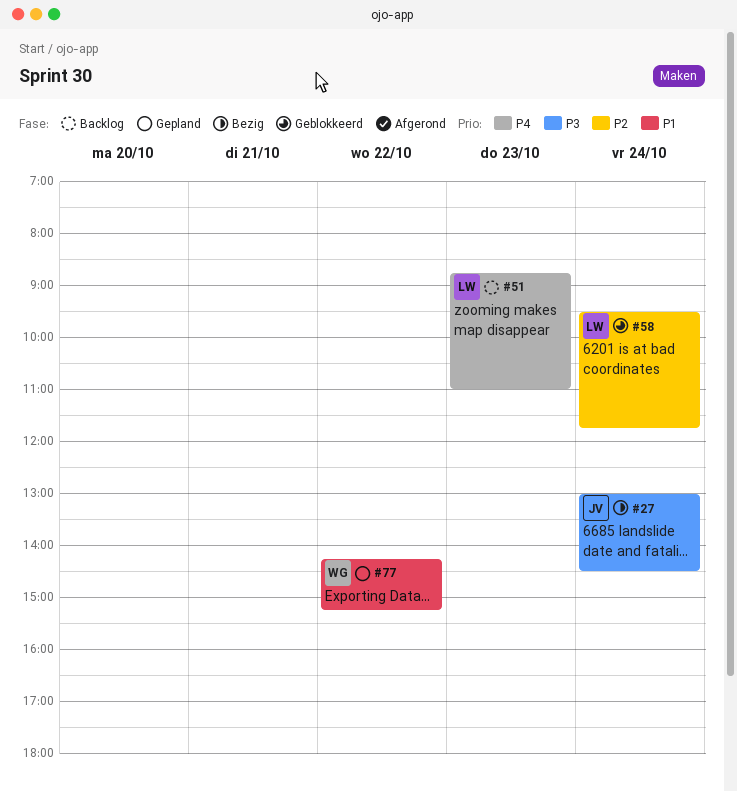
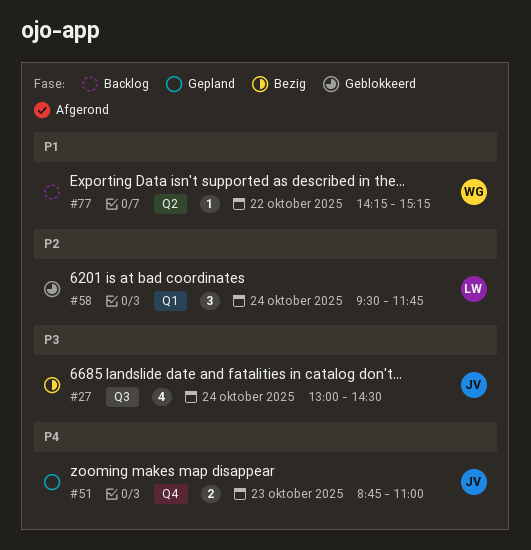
#51, status: Backlog -> Gepland
#51, owner: LW -> JV
#77, status: Gepland -> Backlog

